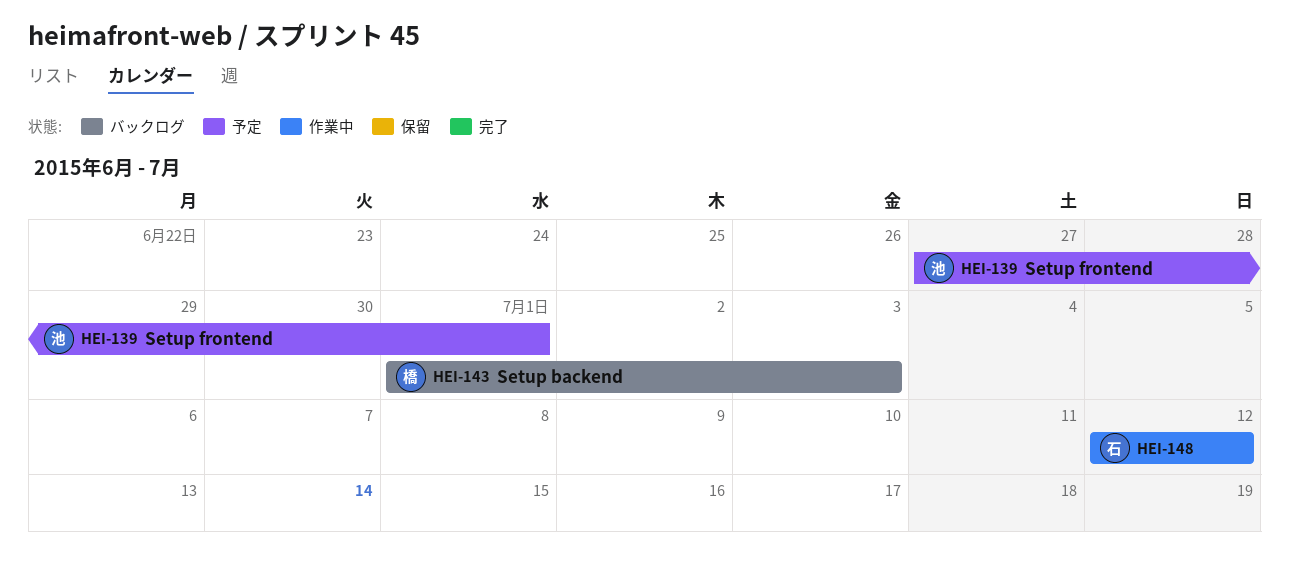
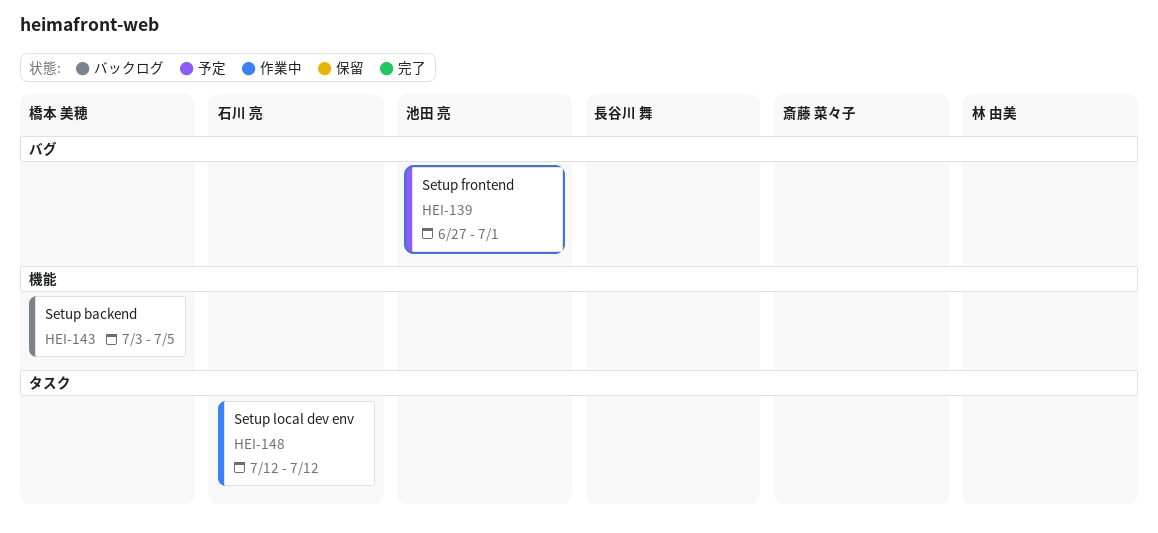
HEI-143, start: Jul 1 -> Jul 3
HEI-143, due: Jul 3 -> Jul 5

